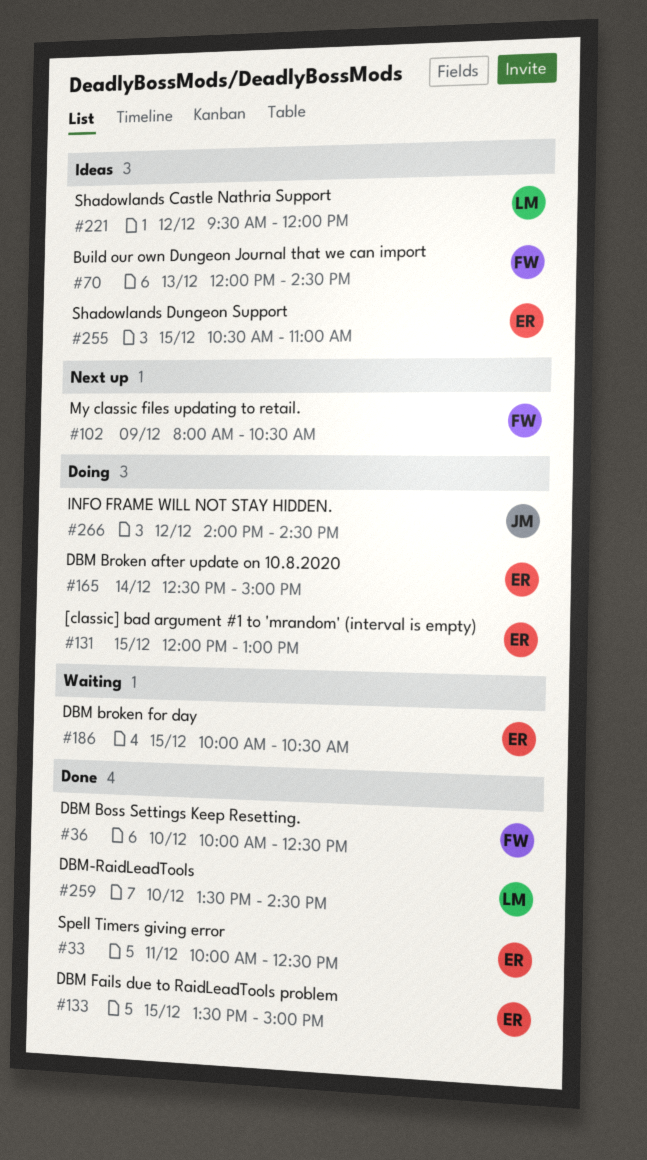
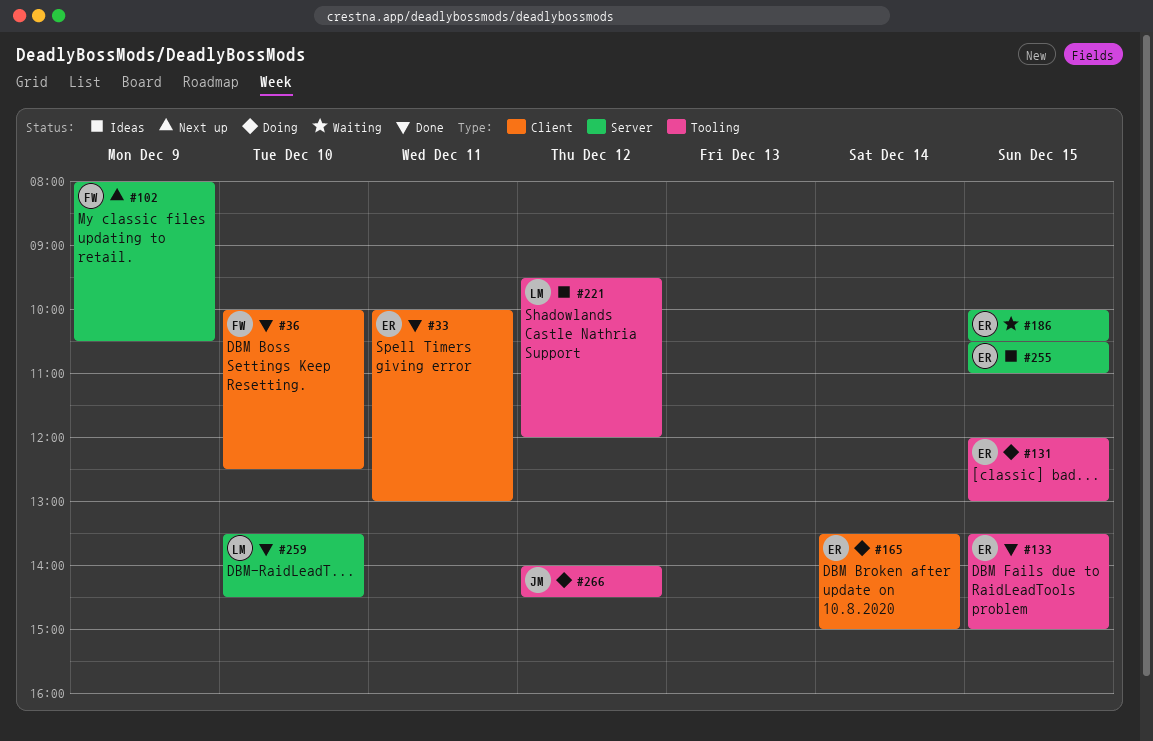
#33, ends: 12:30 -> 13:00
#70: present -> none
#165, begins: 12:30 -> 13:30

